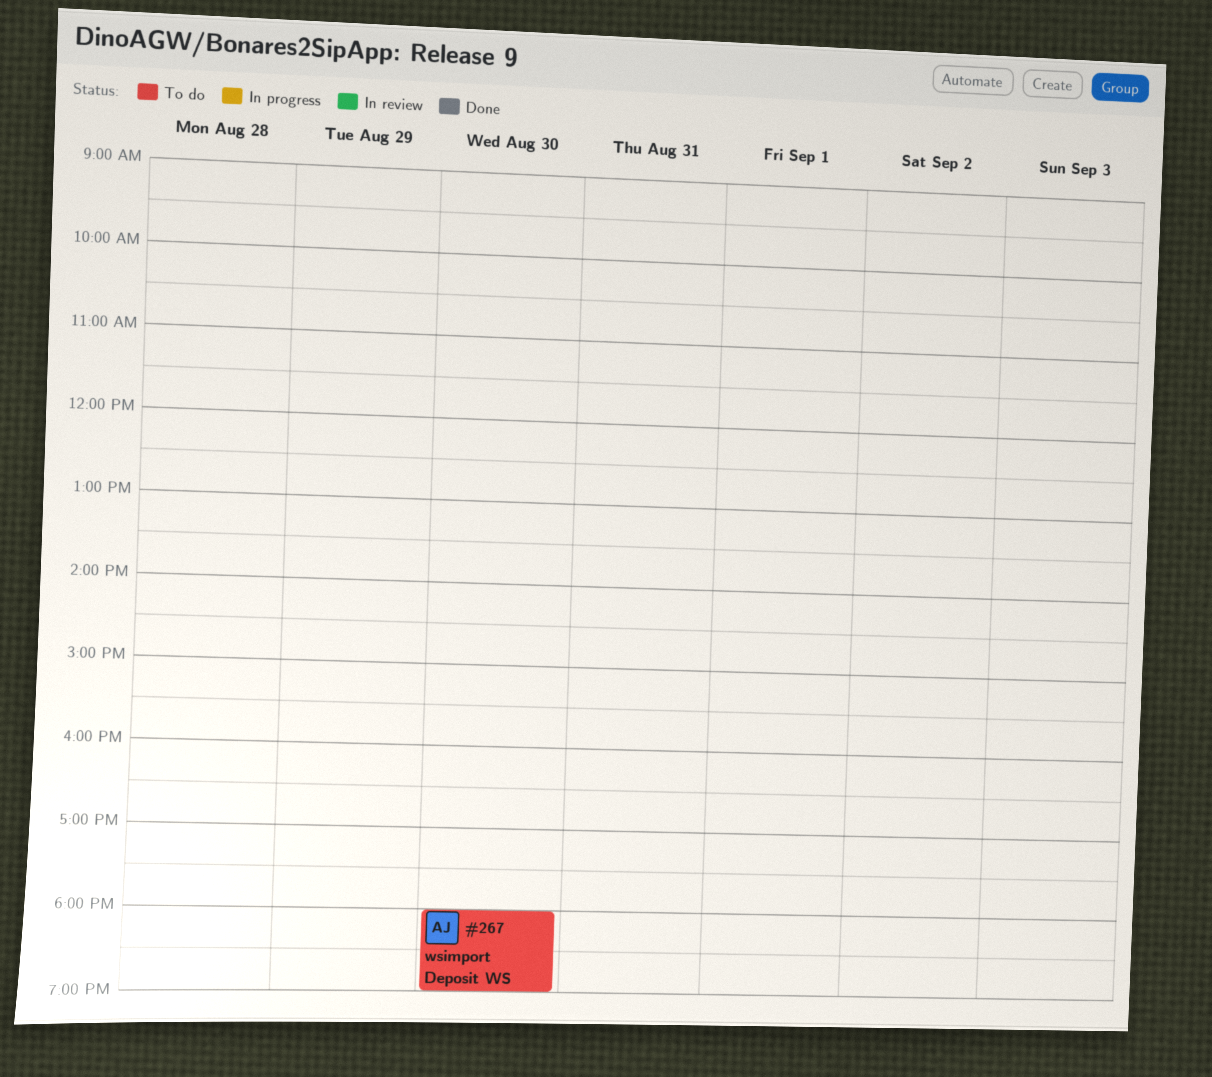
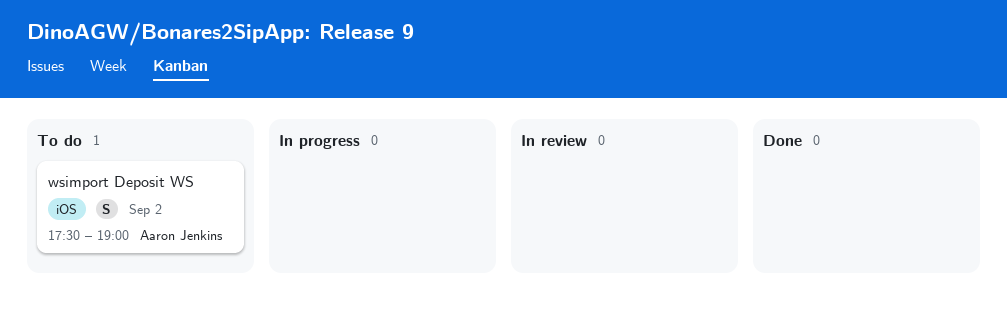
wsimport Deposit WS, day: Aug 30 -> Sep 2
wsimport Deposit WS, begins: 18:00 -> 17:30

